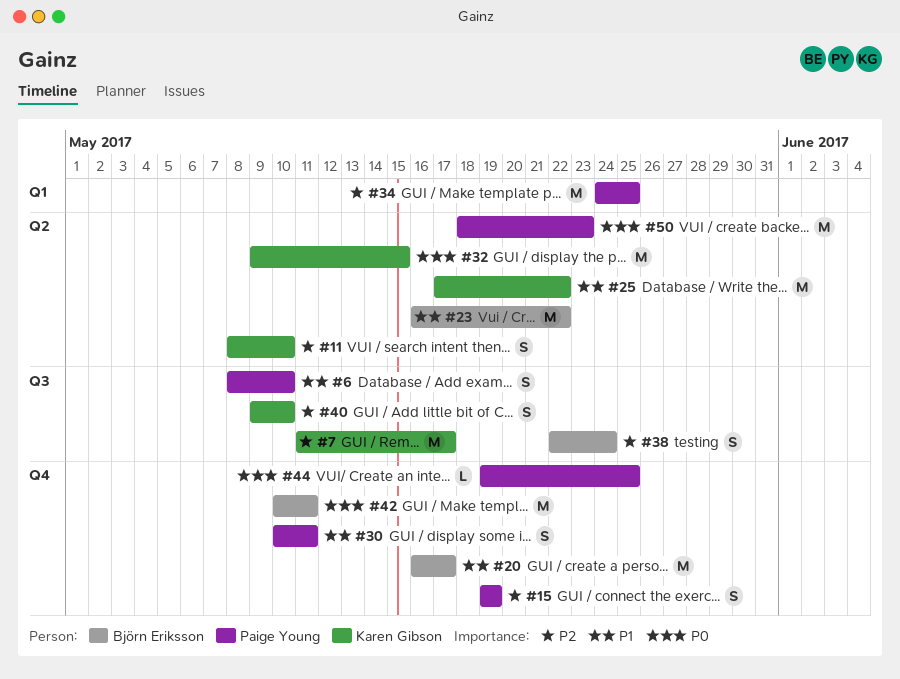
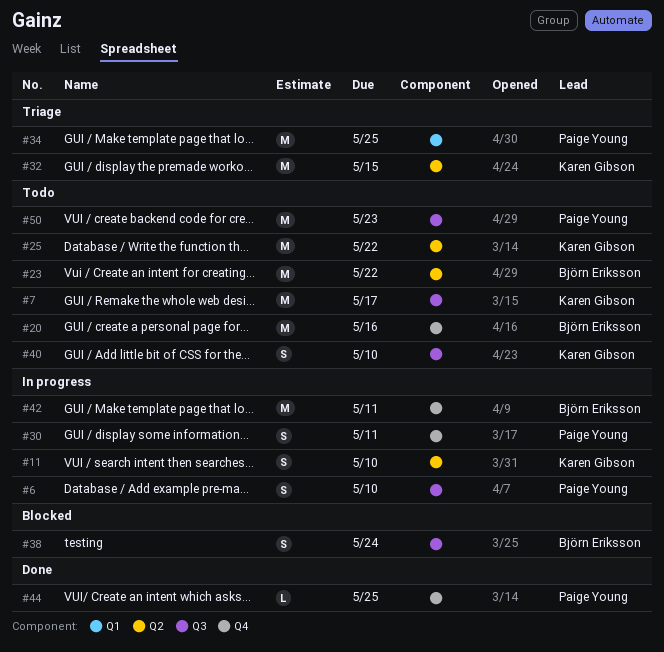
#15: present -> none
#20, due: May 17 -> May 16
#50, label: Q2 -> Q3

